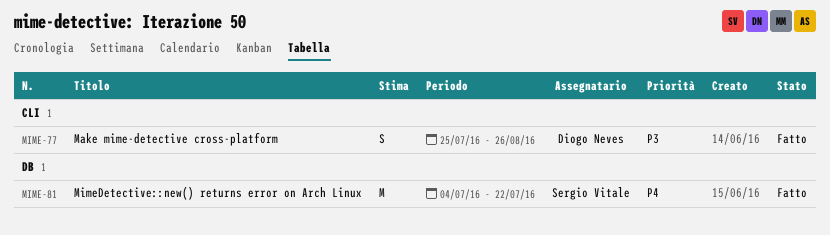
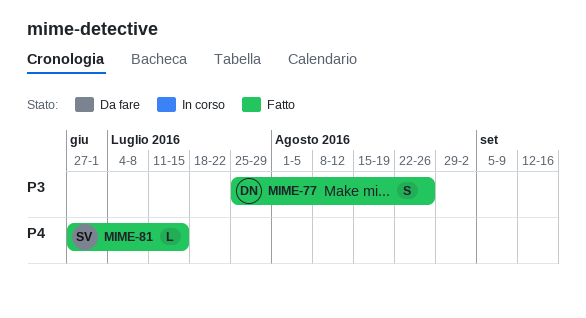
MIME-81, estimate: M -> L
MIME-81, start: Jul 4 -> Jun 27
MIME-81, due: Jul 22 -> Jul 15

